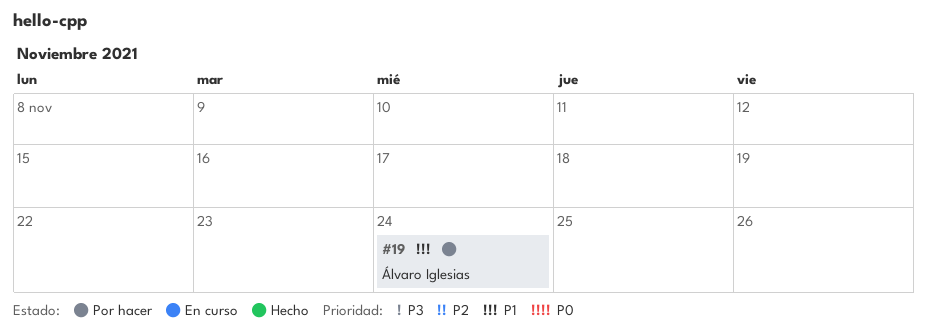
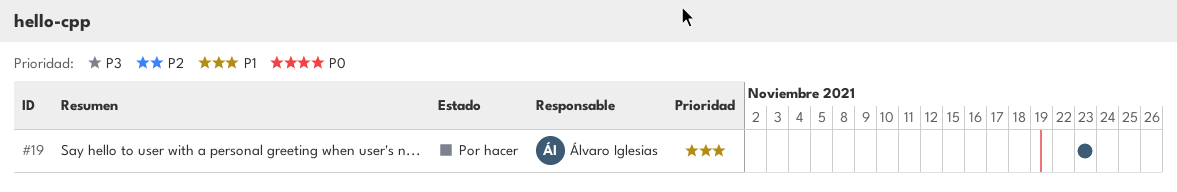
#19, due: Nov 24 -> Nov 23

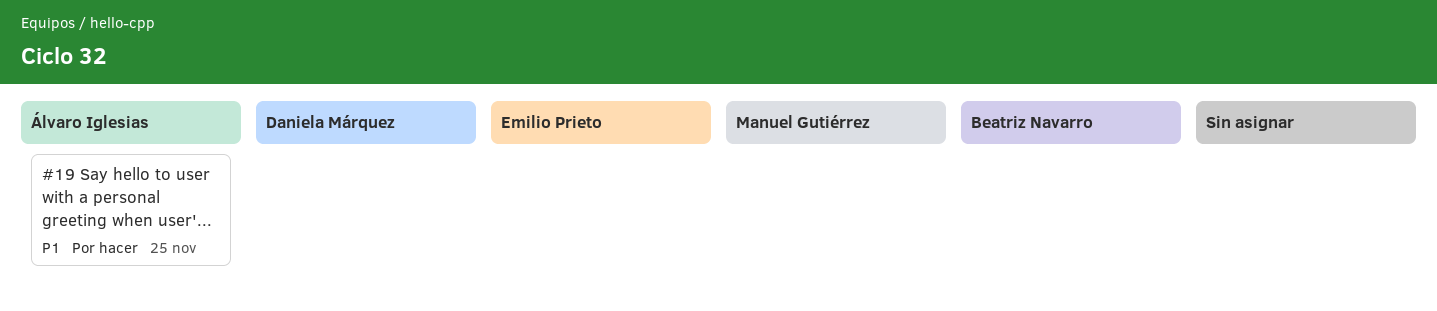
#19, due: Nov 23 -> Nov 25

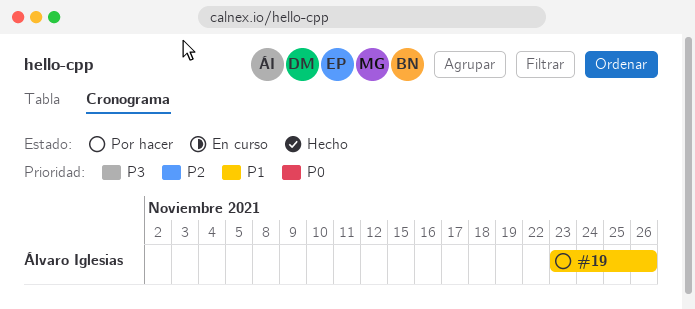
#19, due: Nov 25 -> Nov 26

